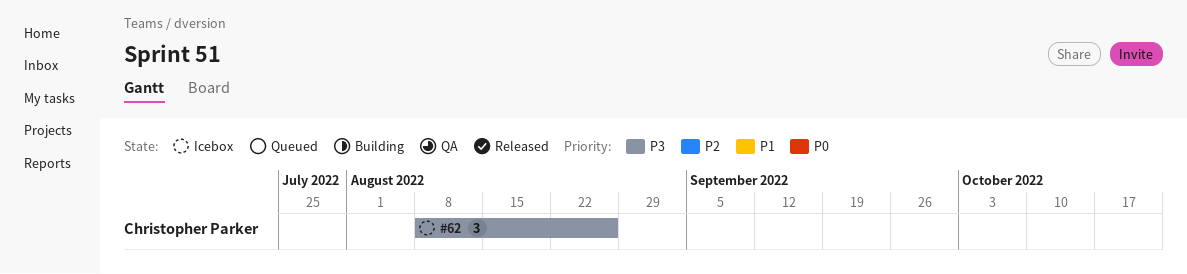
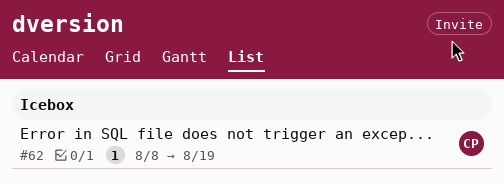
#62, estimate: 3 -> 1
#62, due: Aug 26 -> Aug 19

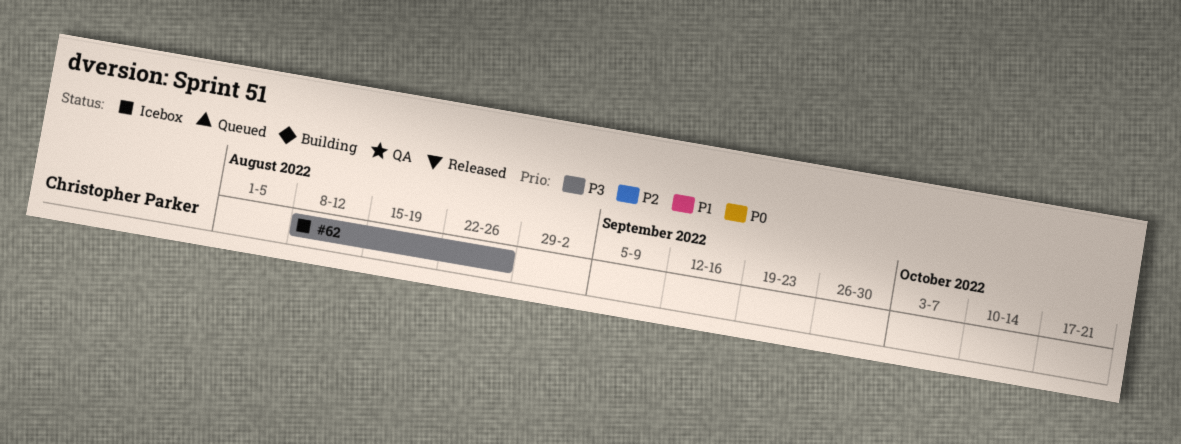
#62, due: Aug 19 -> Aug 26

